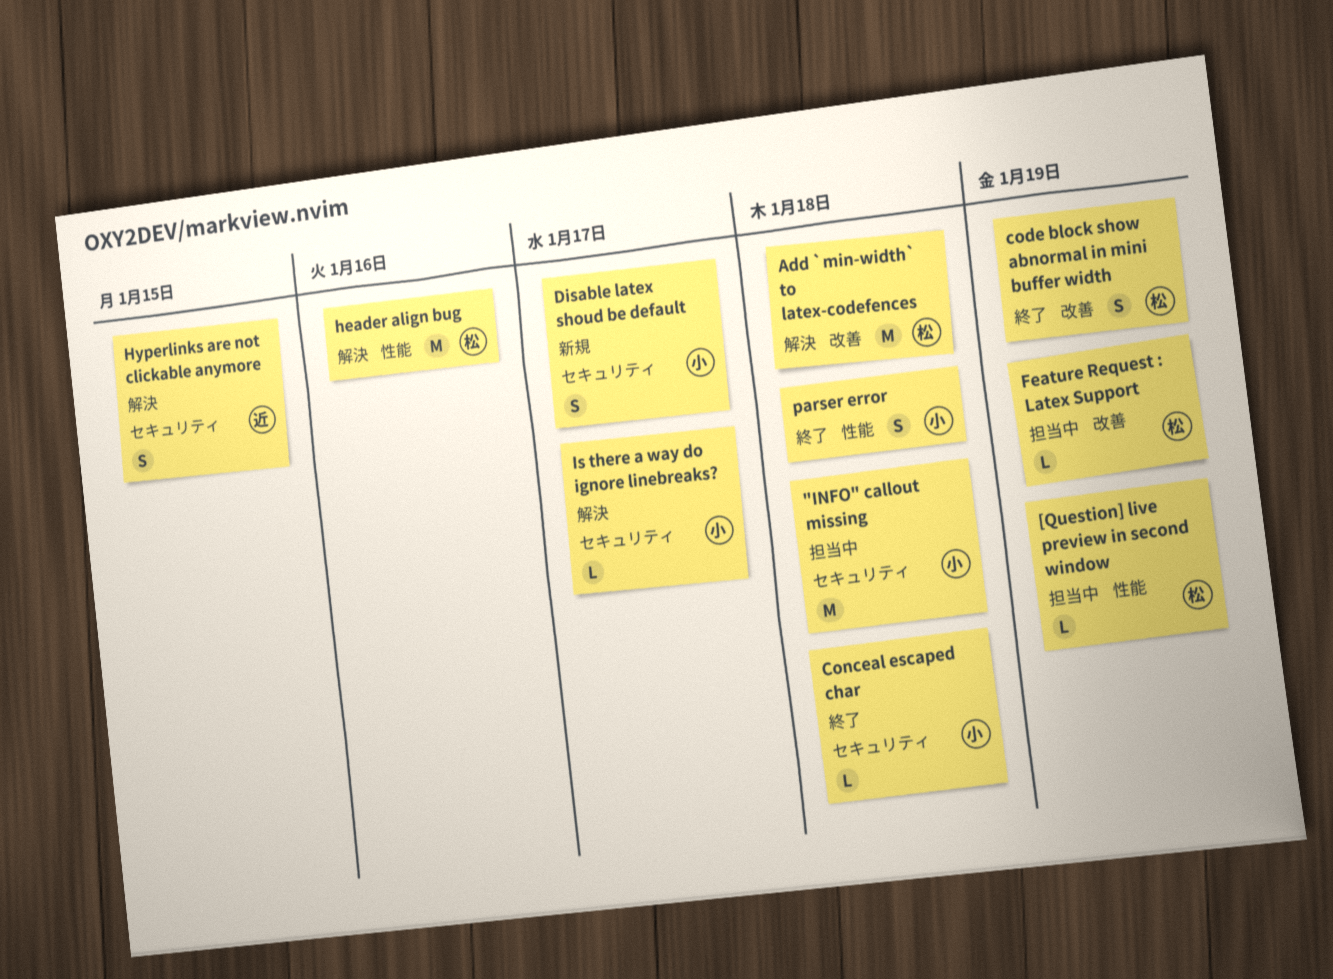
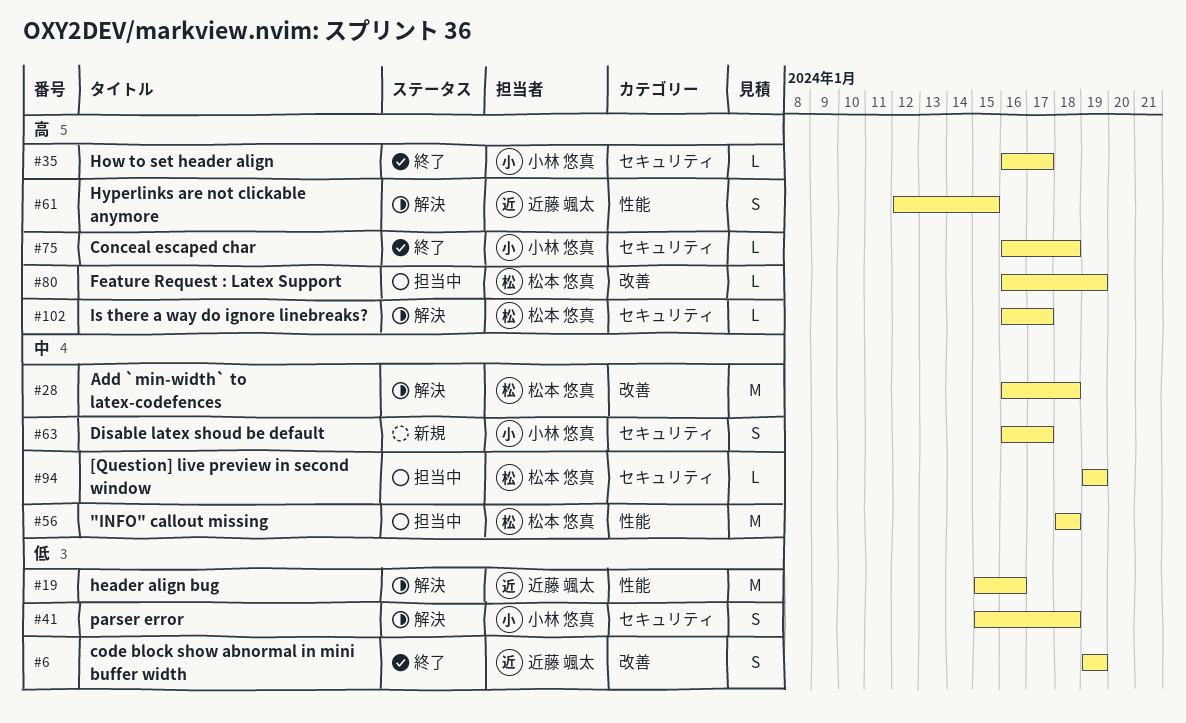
"INFO" callout missing, owner: 小林 悠真 -> 松本 悠真
"INFO" callout missing, label: セキュリティ -> 性能
[Question] live preview in second window, label: 性能 -> セキュリティ
code block show abnormal in mini buffer width, owner: 松本 悠真 -> 近藤 颯太
header align bug, owner: 松本 悠真 -> 近藤 颯太
How to set header align: none -> present
Hyperlinks are not clickable anymore, label: セキュリティ -> 性能
Is there a way do ignore linebreaks?, owner: 小林 悠真 -> 松本 悠真
parser error, status: 終了 -> 解決
parser error, label: 性能 -> セキュリティ

